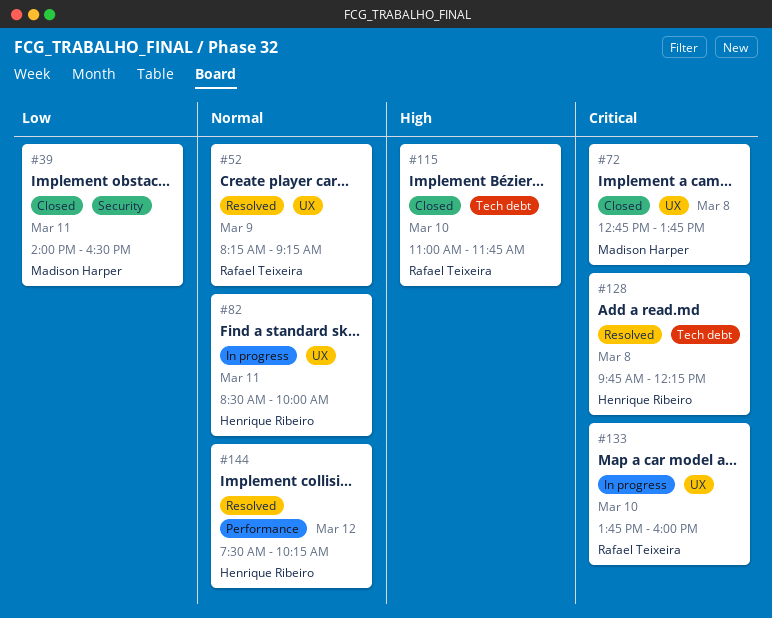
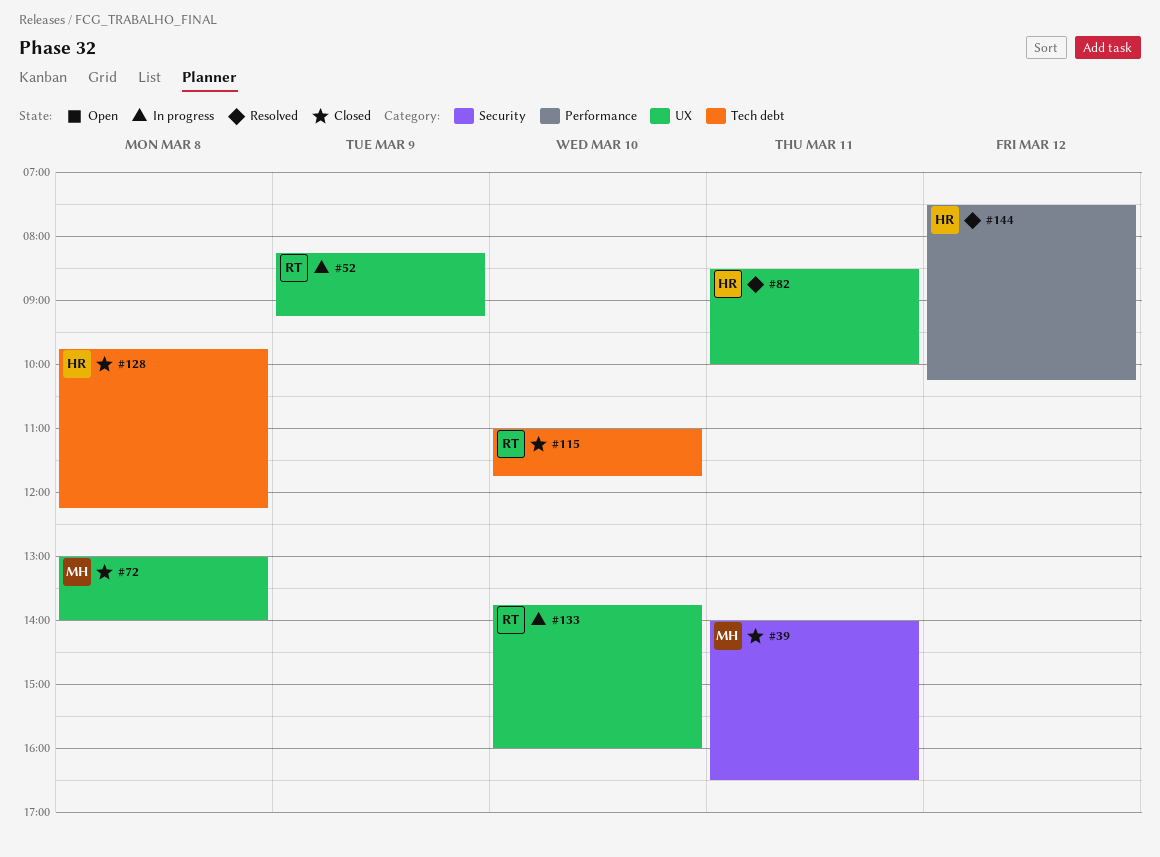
#52, status: Resolved -> In progress
#72, begins: 12:45 -> 13:00
#72, ends: 13:45 -> 14:00
#82, status: In progress -> Resolved
#128, status: Resolved -> Closed

